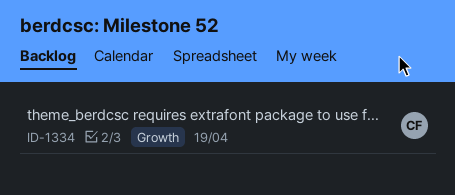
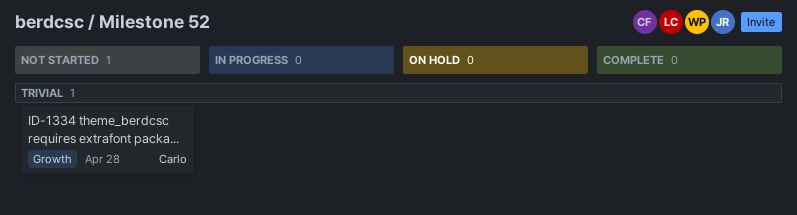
ID-1334, due: Apr 19 -> Apr 28

